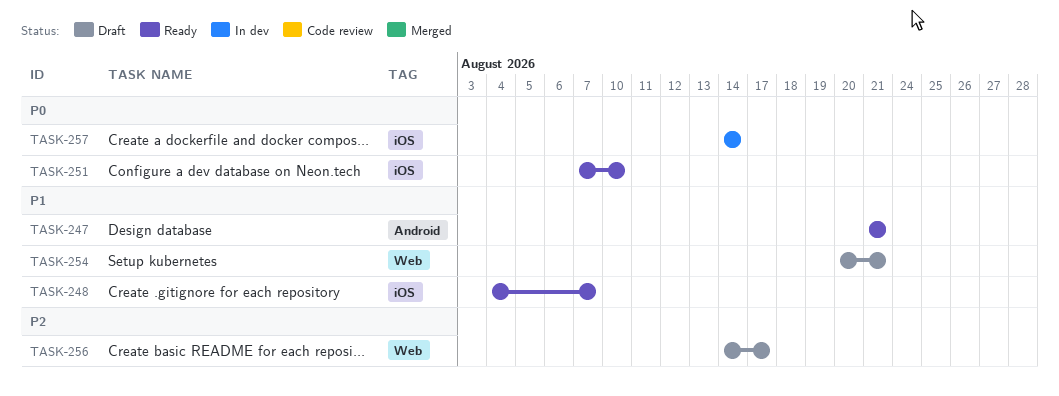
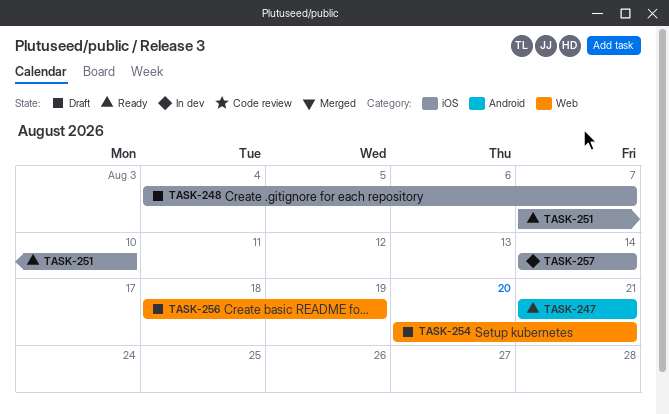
TASK-248, status: Ready -> Draft
TASK-256, start: Aug 14 -> Aug 18
TASK-256, due: Aug 17 -> Aug 19

